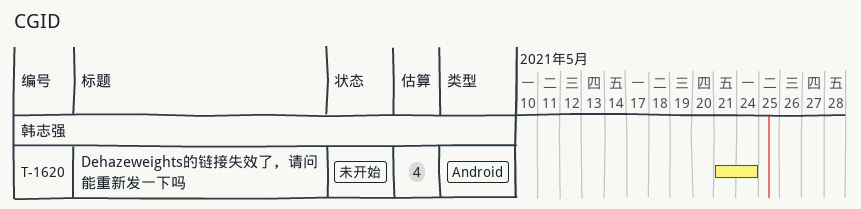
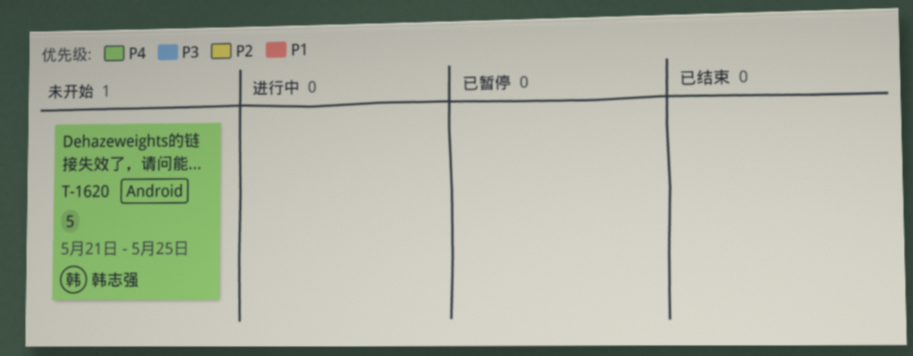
T-1620, estimate: 4 -> 5
T-1620, due: May 24 -> May 25

